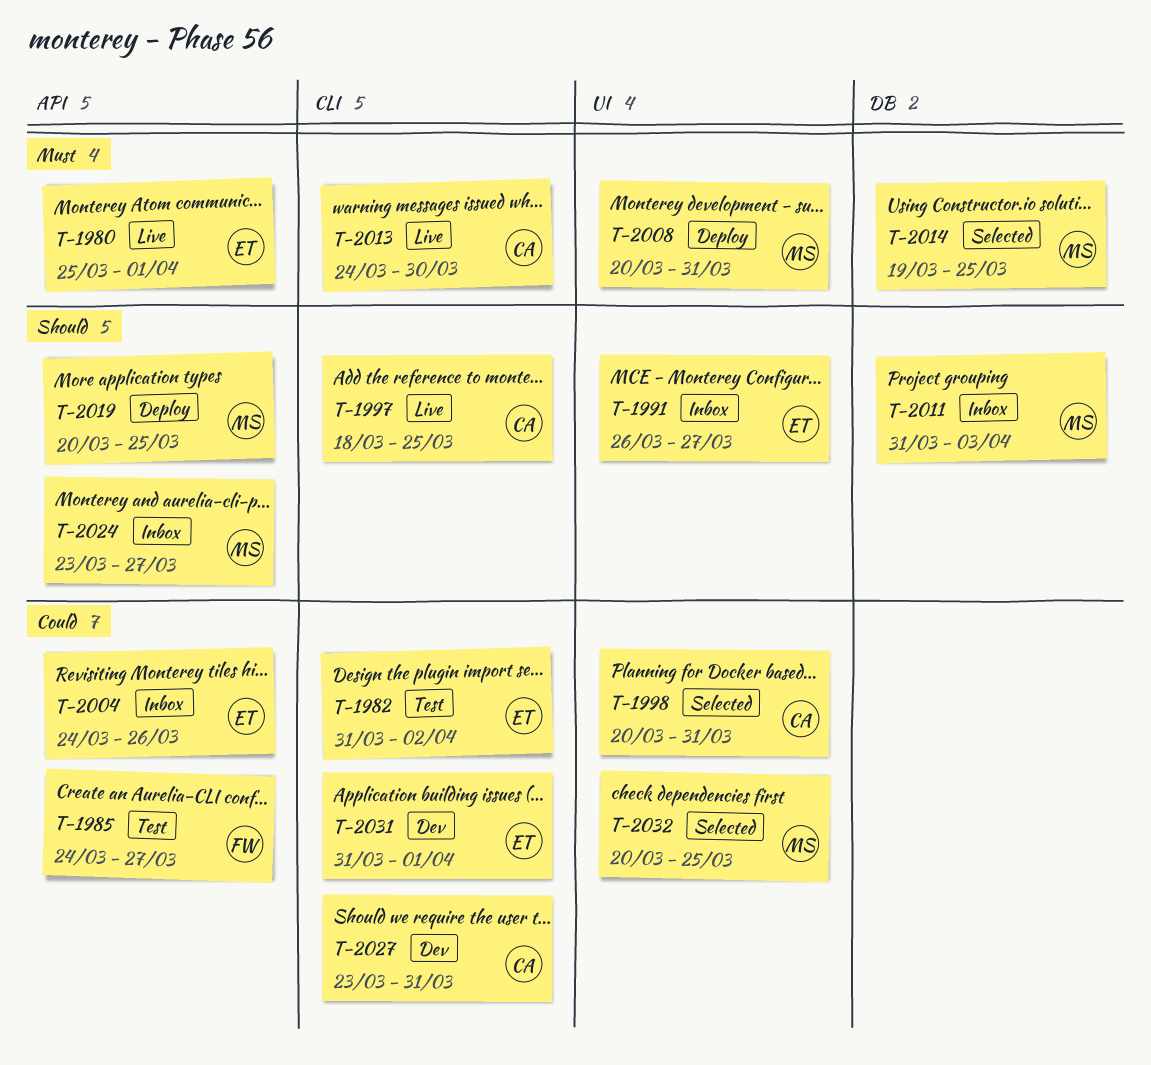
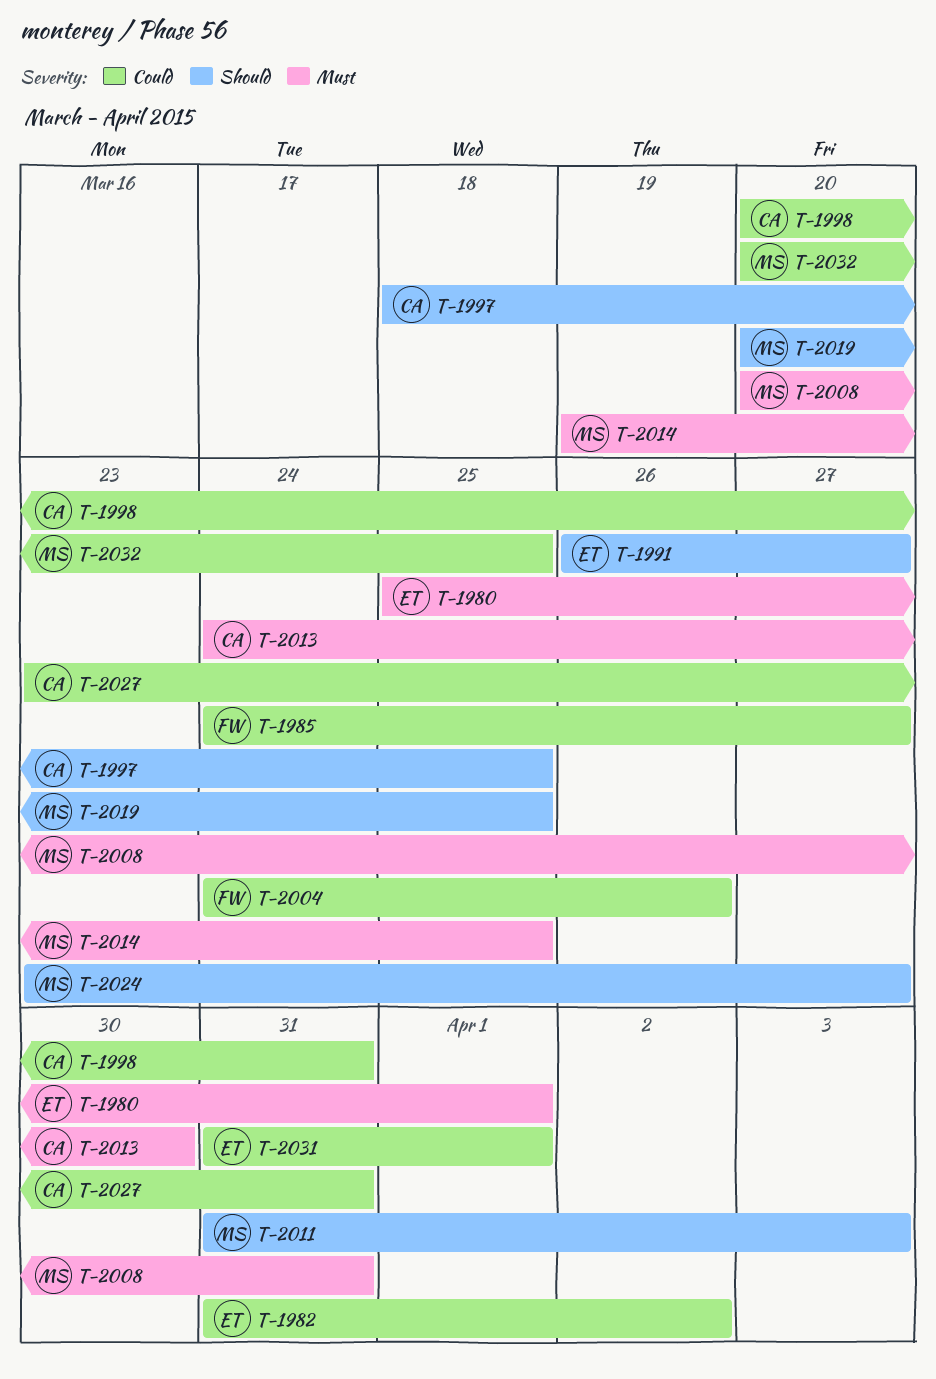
T-2004, owner: ET -> FW

